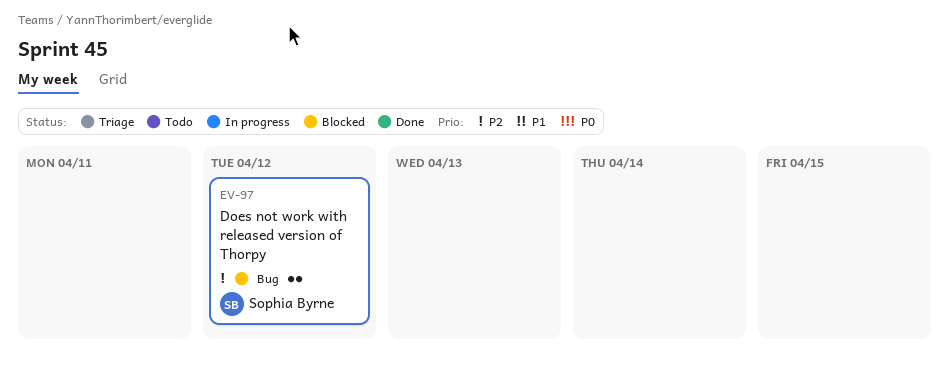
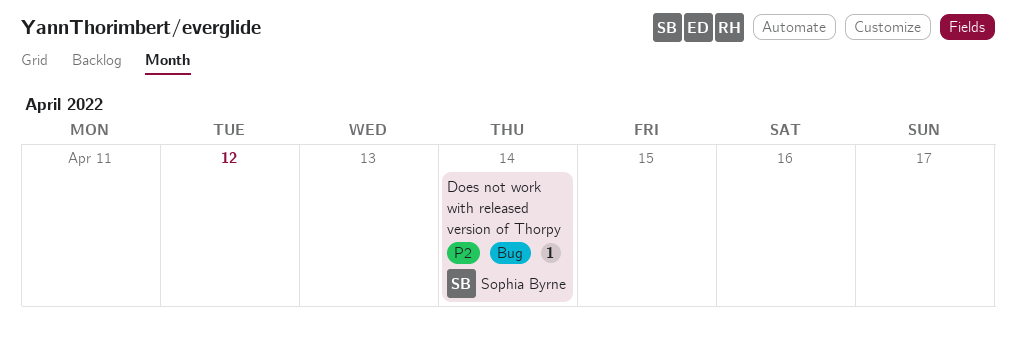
Does not work with released version of Thorpy, estimate: 2 -> 1
Does not work with released version of Thorpy, due: Apr 12 -> Apr 14

